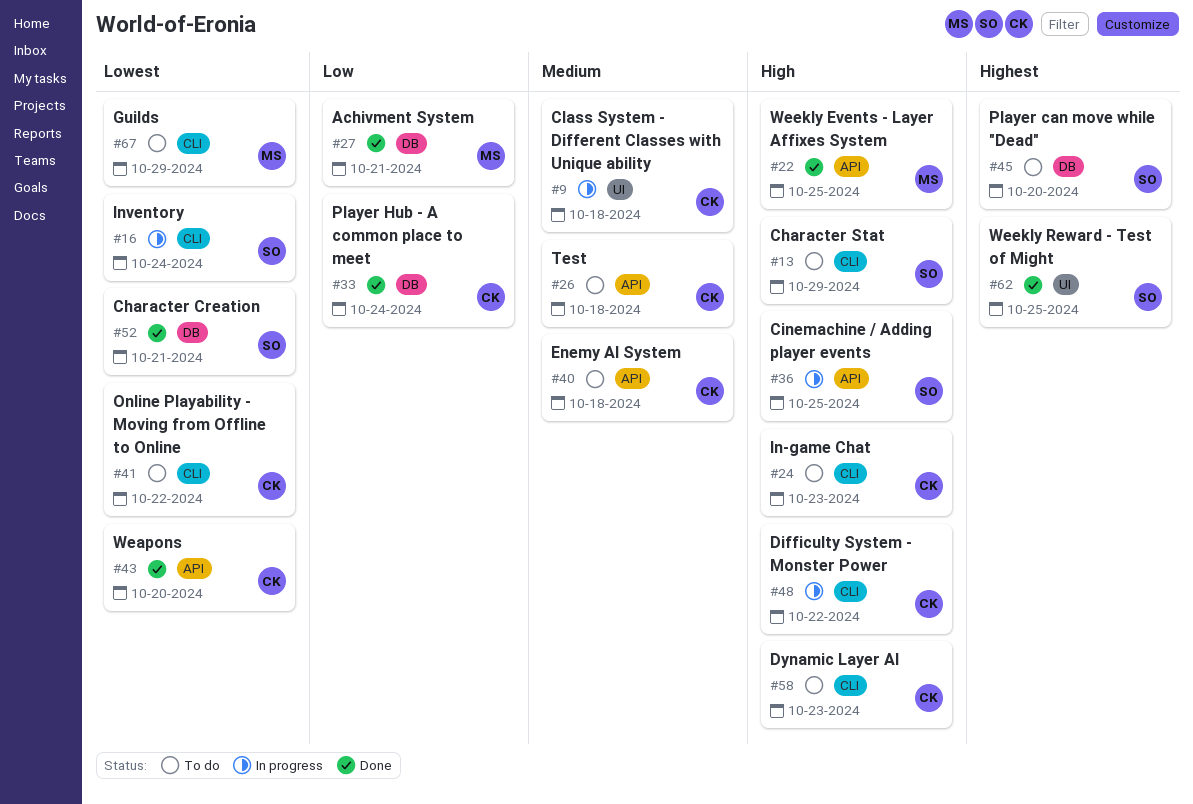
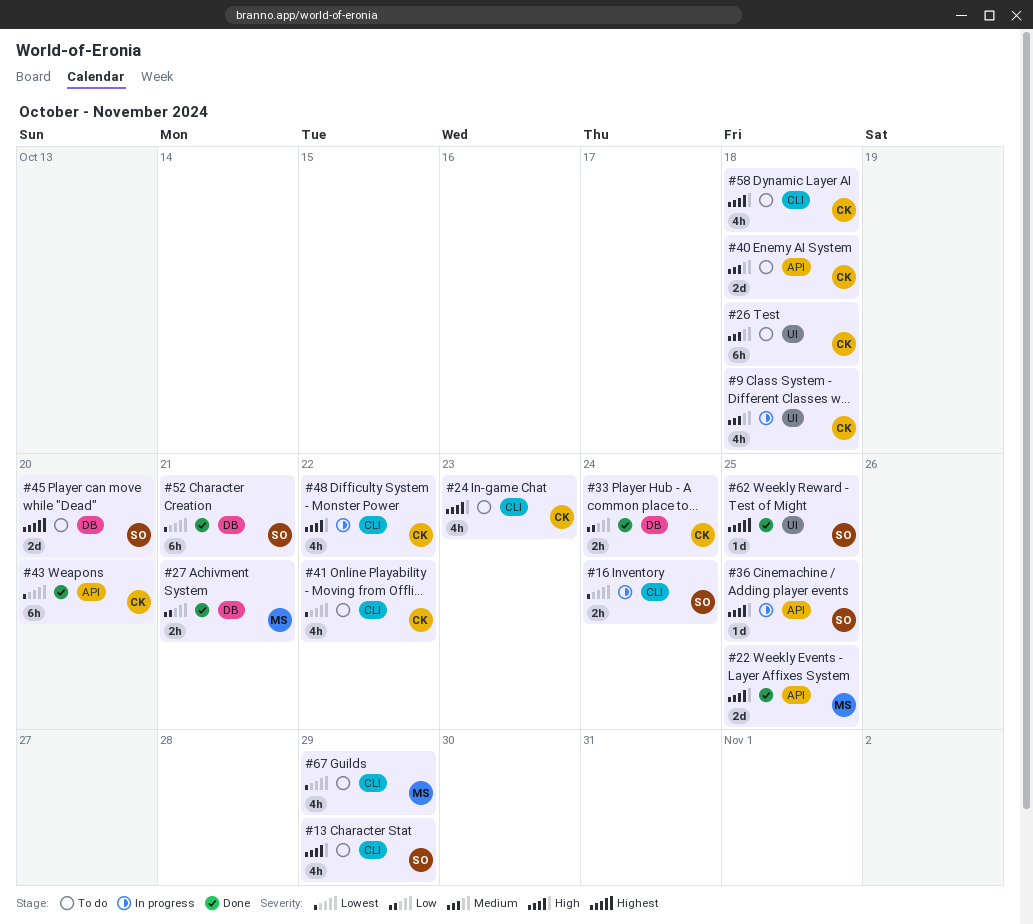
#26, label: API -> UI
#58, due: Oct 23 -> Oct 18

